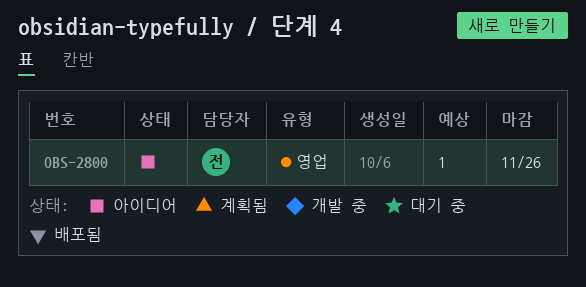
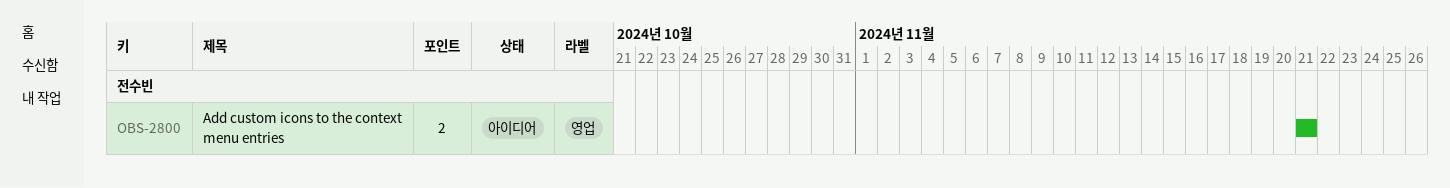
OBS-2800, estimate: 1 -> 2
OBS-2800, due: Nov 26 -> Nov 21

